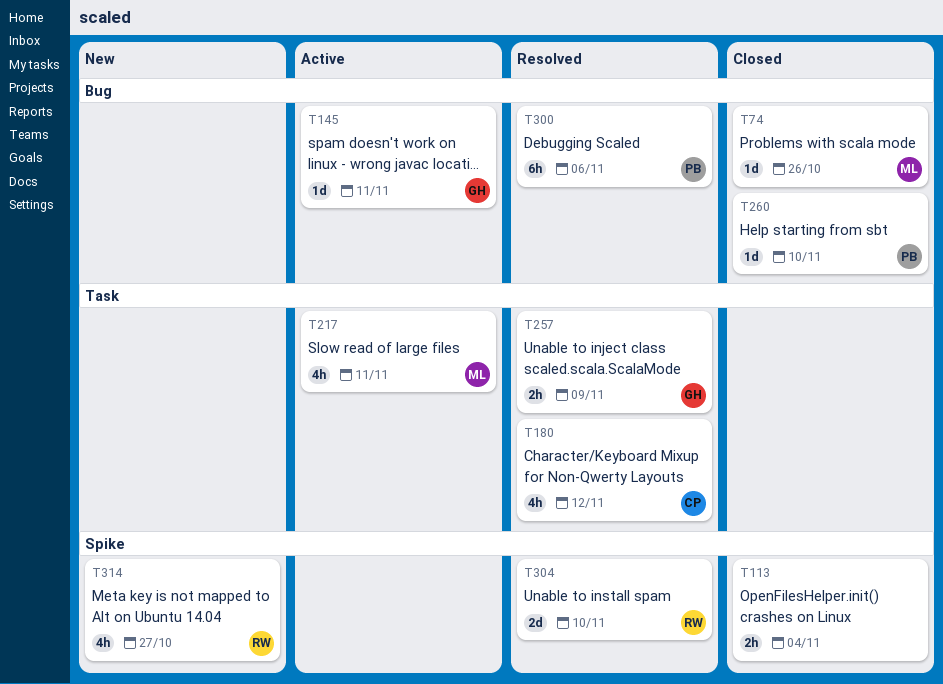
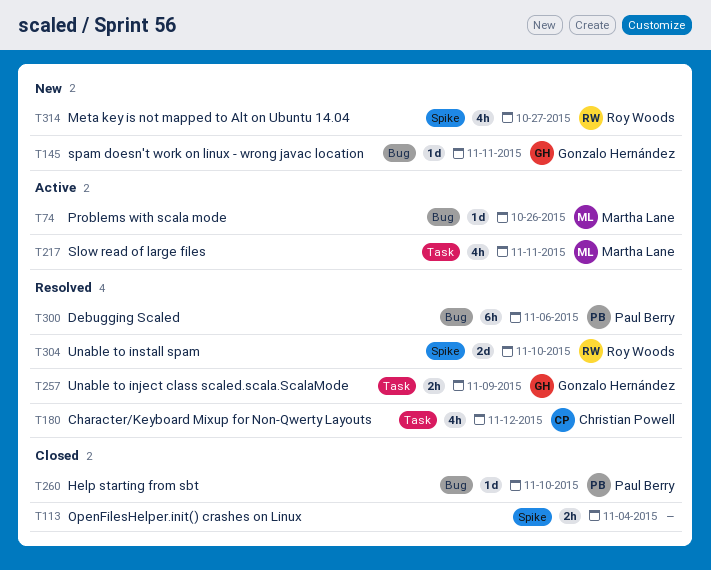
T74, status: Closed -> Active
T145, status: Active -> New

